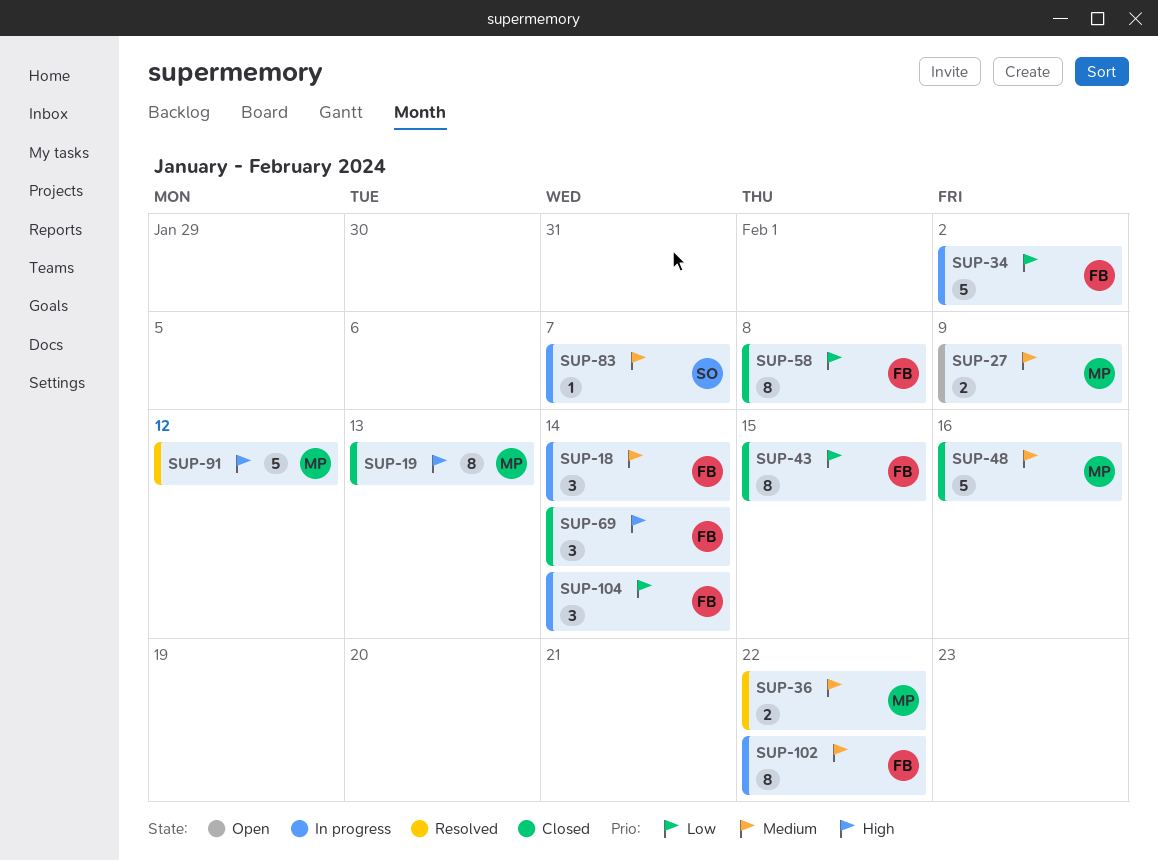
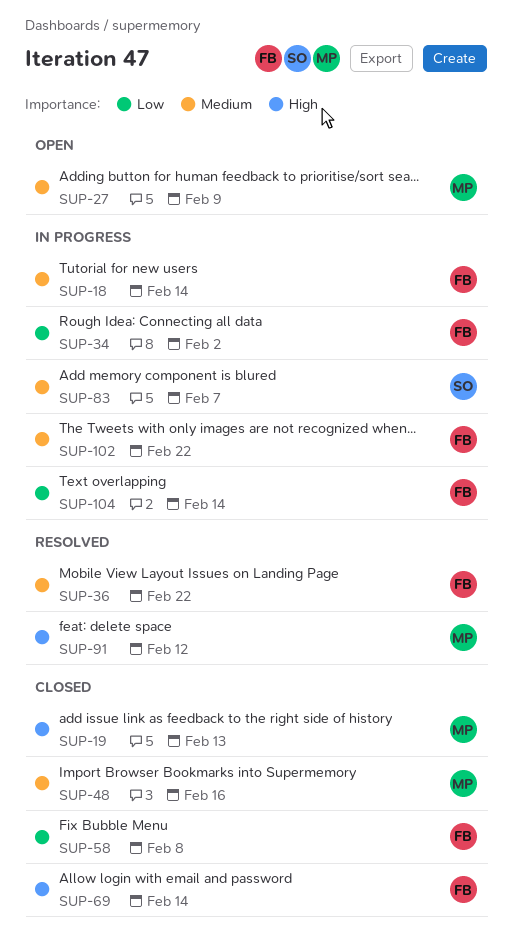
SUP-36, owner: MP -> FB
SUP-43: present -> none

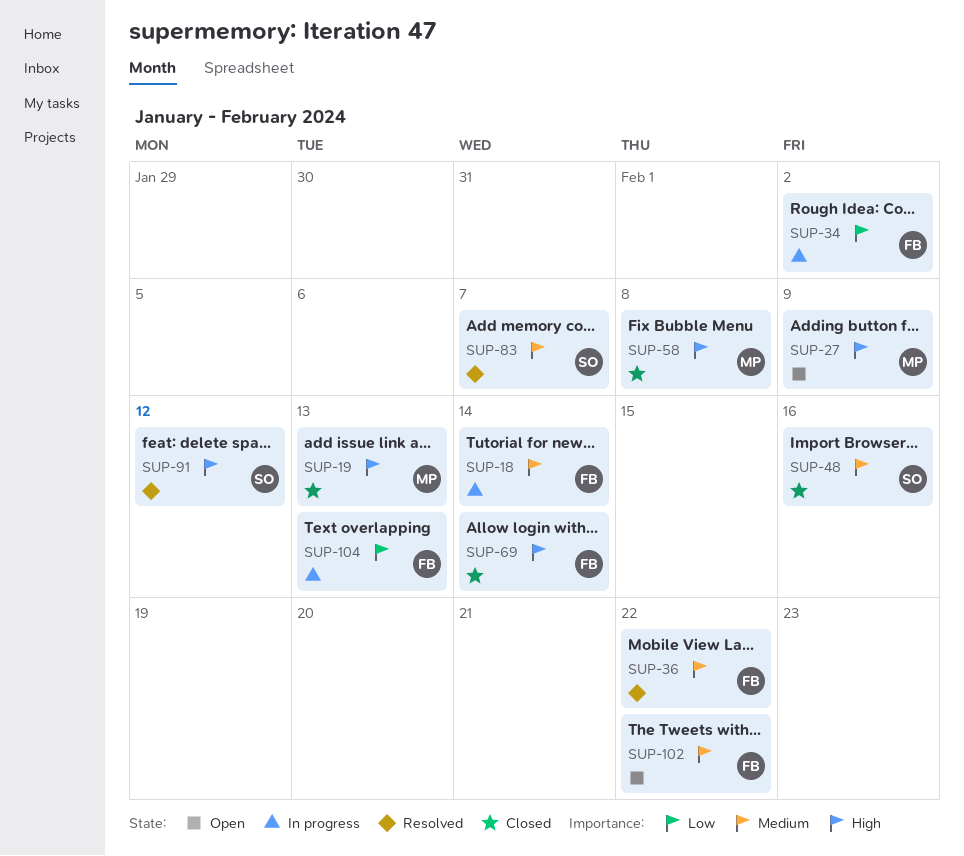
SUP-27, priority: Medium -> High
SUP-48, owner: MP -> SO
SUP-58, owner: FB -> MP
SUP-58, priority: Low -> High
SUP-83, status: In progress -> Resolved
SUP-91, owner: MP -> SO
SUP-102, status: In progress -> Open
SUP-104, due: Feb 14 -> Feb 13

